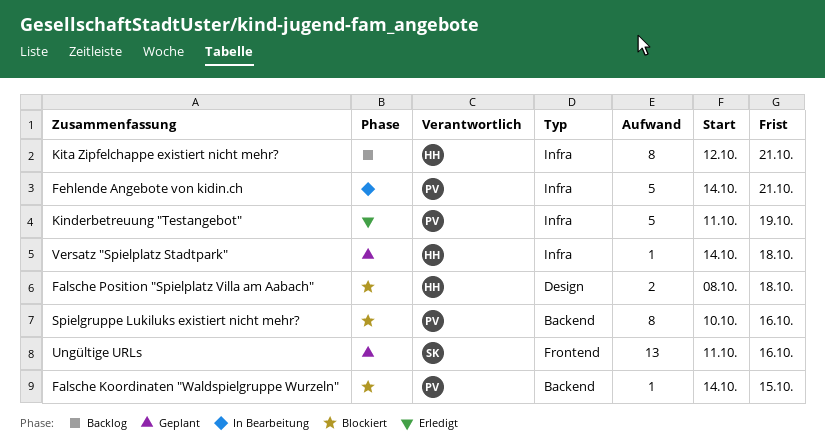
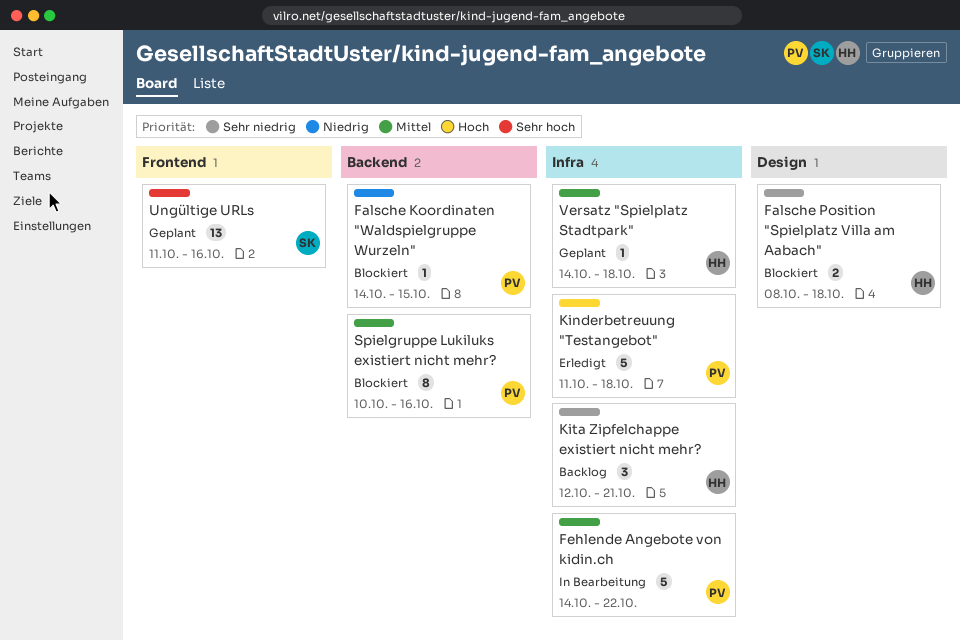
Fehlende Angebote von kidin.ch, due: Oct 21 -> Oct 22
Kinderbetreuung "Testangebot", due: Oct 19 -> Oct 18
Kita Zipfelchappe existiert nicht mehr?, estimate: 8 -> 3

